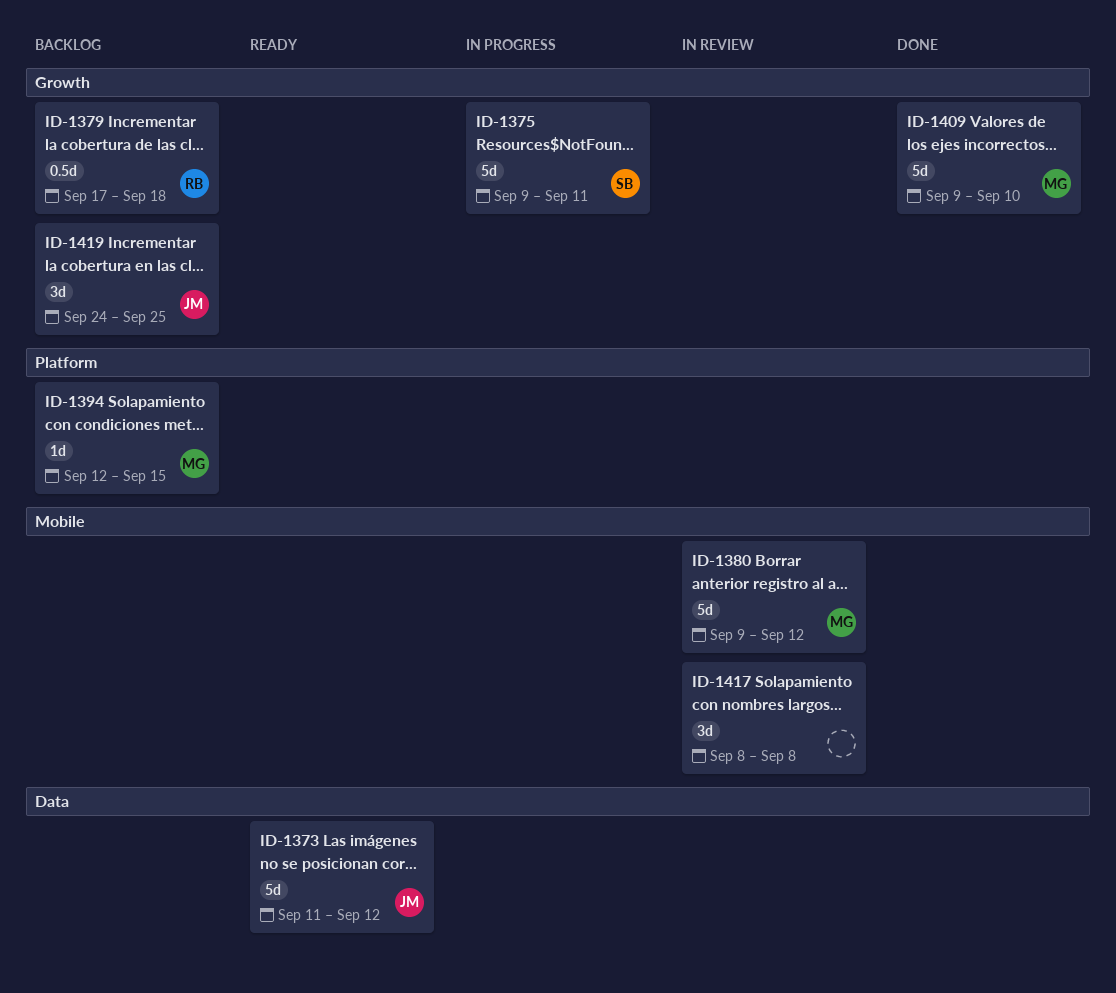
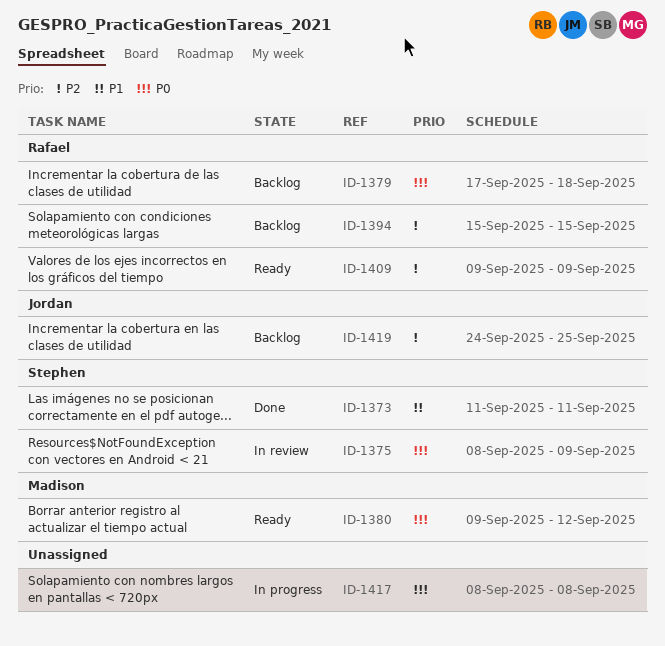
ID-1373, status: Ready -> Done
ID-1373, owner: Jordan -> Stephen
ID-1373, due: Sep 12 -> Sep 11
ID-1375, status: In progress -> In review
ID-1375, start: Sep 9 -> Sep 8
ID-1375, due: Sep 11 -> Sep 9
ID-1380, status: In review -> Ready
ID-1394, owner: Madison -> Rafael
ID-1394, start: Sep 12 -> Sep 15
ID-1409, status: Done -> Ready
ID-1409, owner: Madison -> Rafael
ID-1409, due: Sep 10 -> Sep 9
ID-1417, status: In review -> In progress

